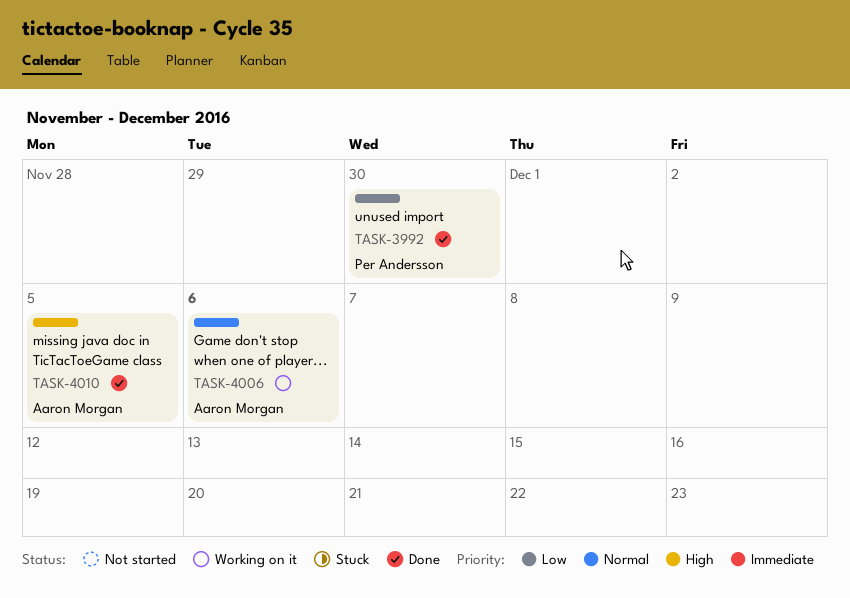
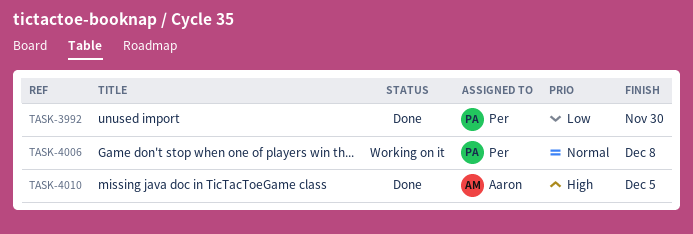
TASK-4006, owner: Aaron Morgan -> Per Andersson
TASK-4006, due: Dec 6 -> Dec 8

